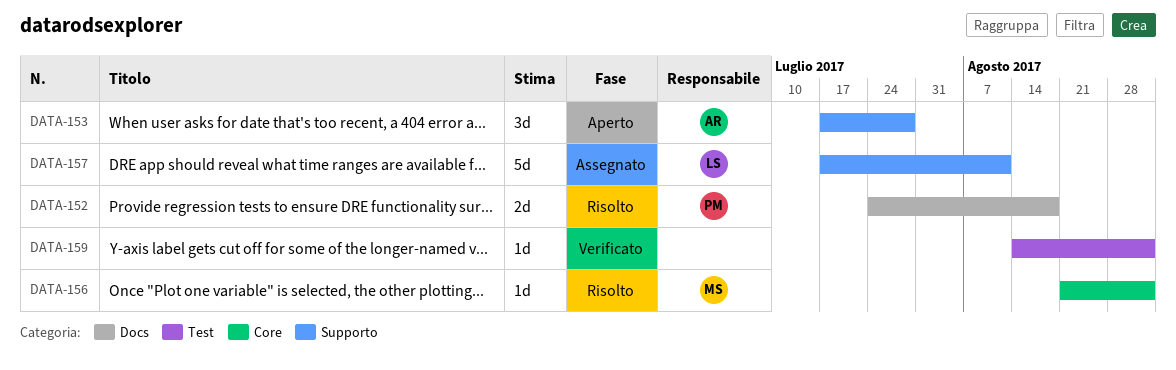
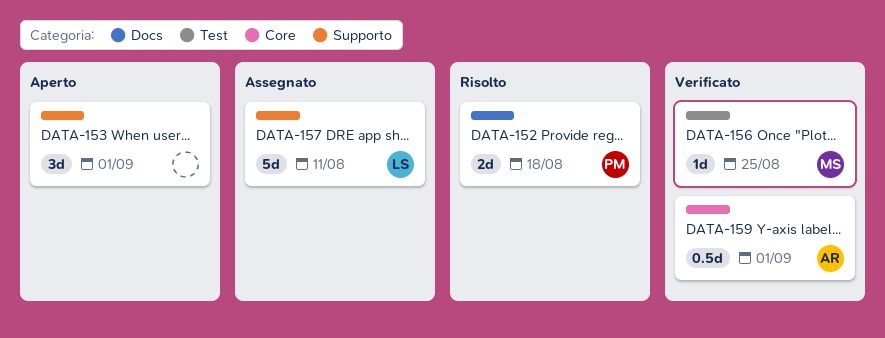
DATA-153, owner: AR -> none
DATA-153, due: Jul 28 -> Sep 1
DATA-156, status: Risolto -> Verificato
DATA-156, label: Core -> Test
DATA-156, due: Sep 1 -> Aug 25
DATA-159, owner: none -> AR
DATA-159, label: Test -> Core
DATA-159, estimate: 1d -> 0.5d

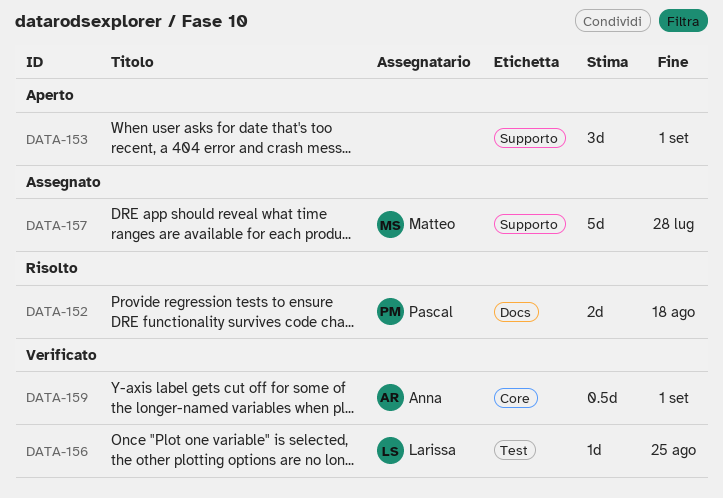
DATA-156, owner: Matteo -> Larissa
DATA-157, owner: Larissa -> Matteo
DATA-157, due: Aug 11 -> Jul 28

